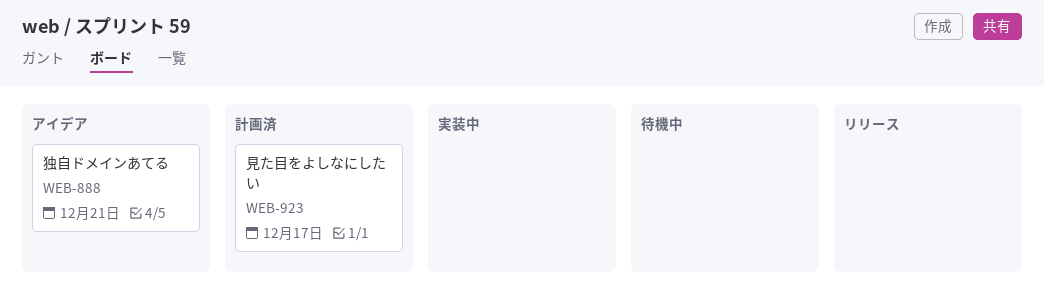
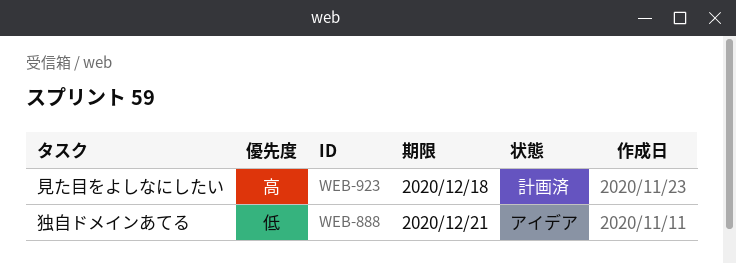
WEB-923, due: Dec 17 -> Dec 18

